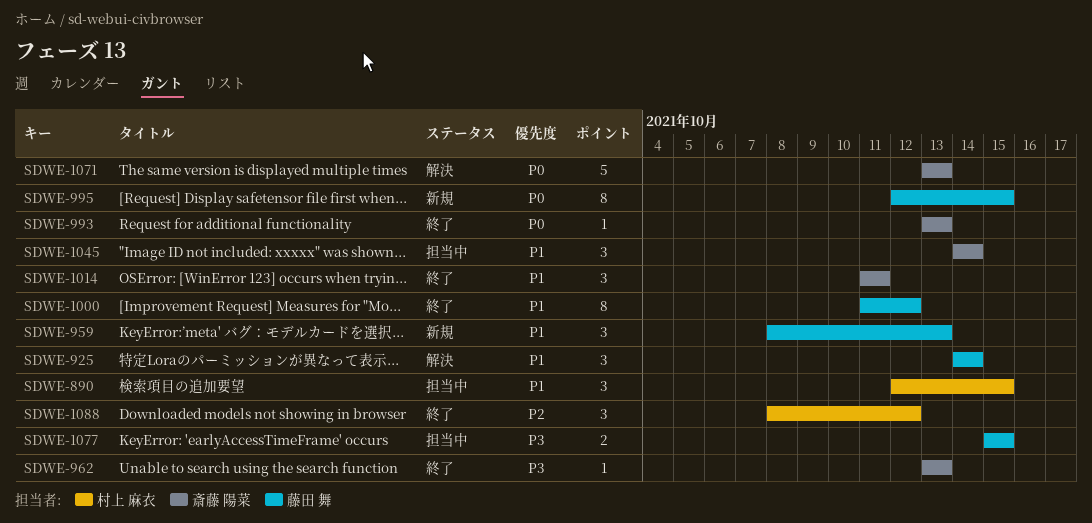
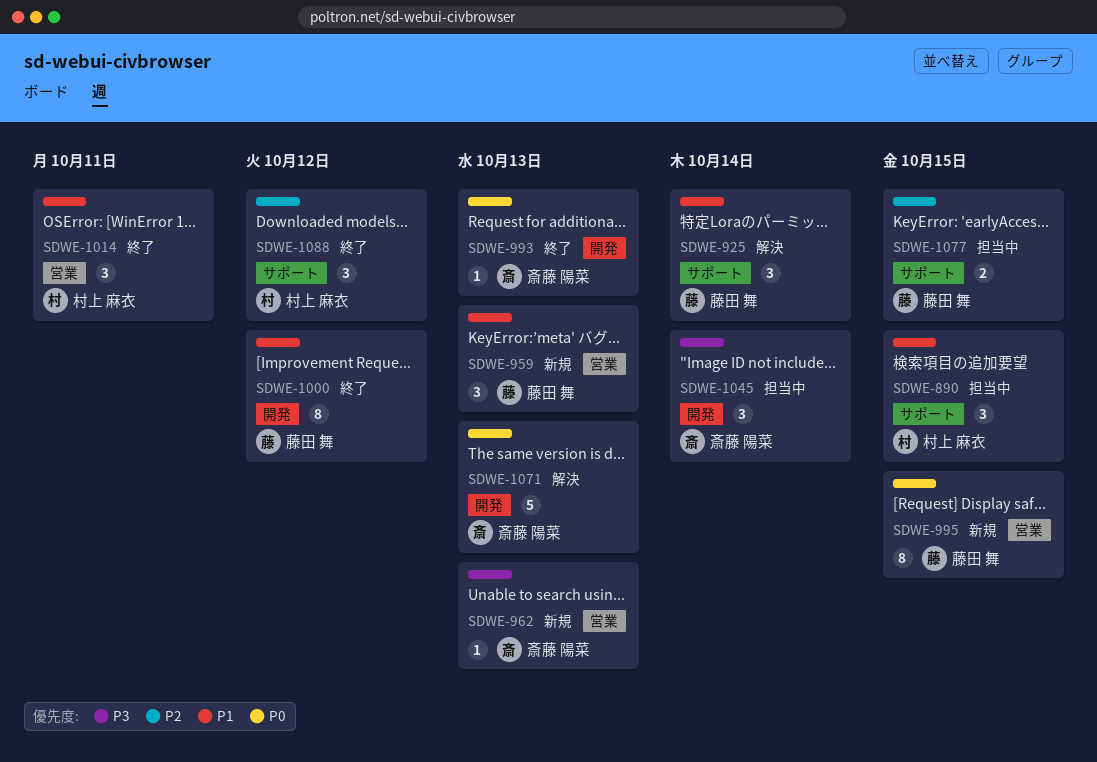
SDWE-962, status: 終了 -> 新規
SDWE-1014, owner: 斎藤 陽菜 -> 村上 麻衣
SDWE-1045, priority: P1 -> P3
SDWE-1077, priority: P3 -> P2

